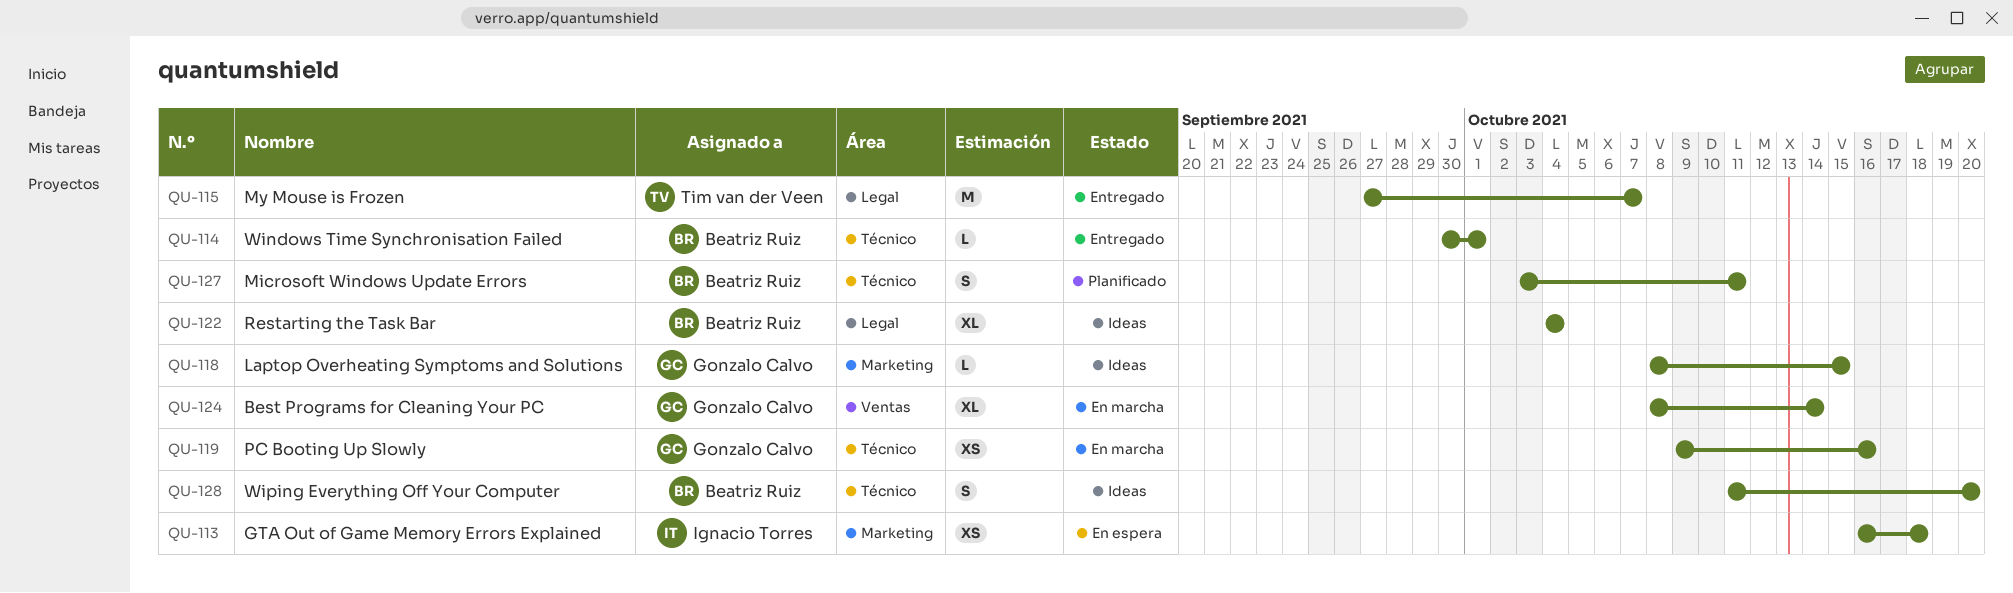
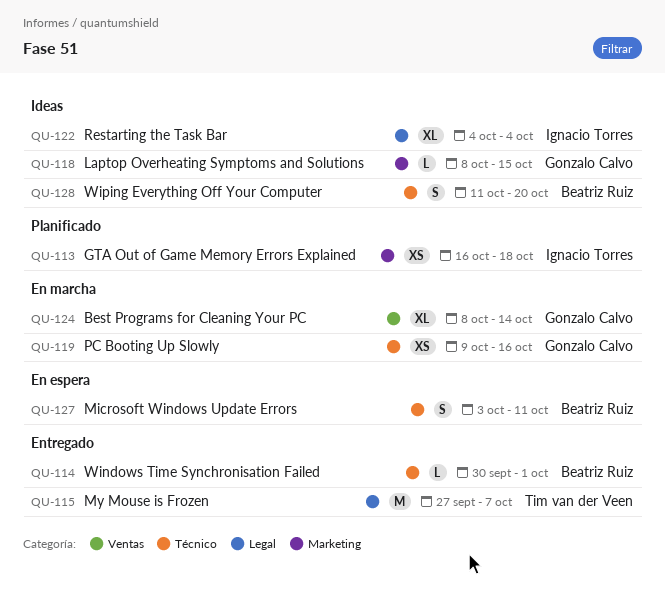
QU-113, status: En espera -> Planificado
QU-122, owner: Beatriz Ruiz -> Ignacio Torres
QU-127, status: Planificado -> En espera

